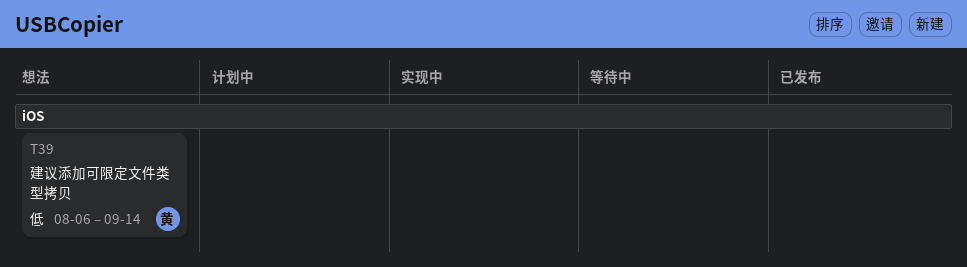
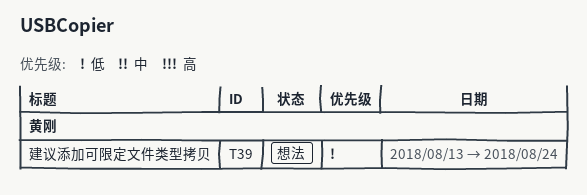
T39, start: Aug 6 -> Aug 13
T39, due: Sep 14 -> Aug 24

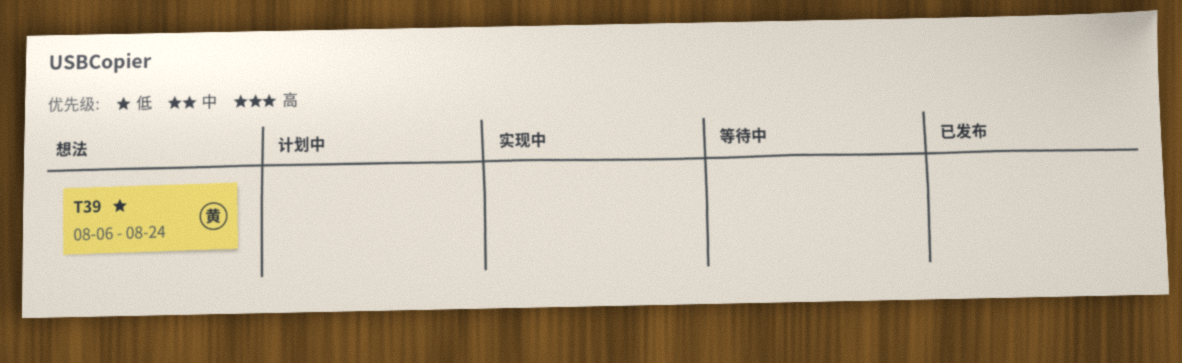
T39, start: Aug 13 -> Aug 6

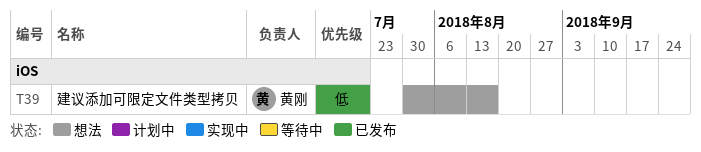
T39, start: Aug 6 -> Jul 30
T39, due: Aug 24 -> Aug 17

